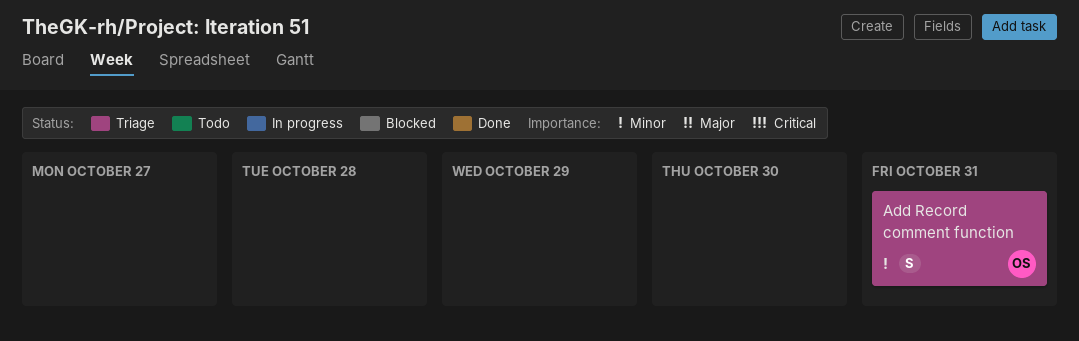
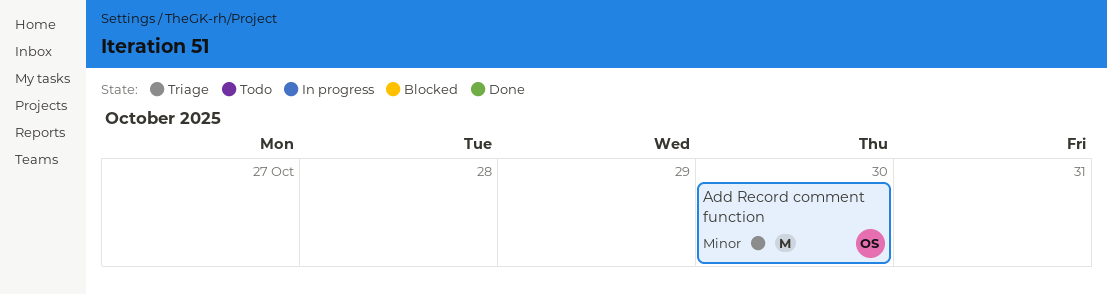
Add Record comment function, estimate: S -> M
Add Record comment function, due: Oct 31 -> Oct 30

